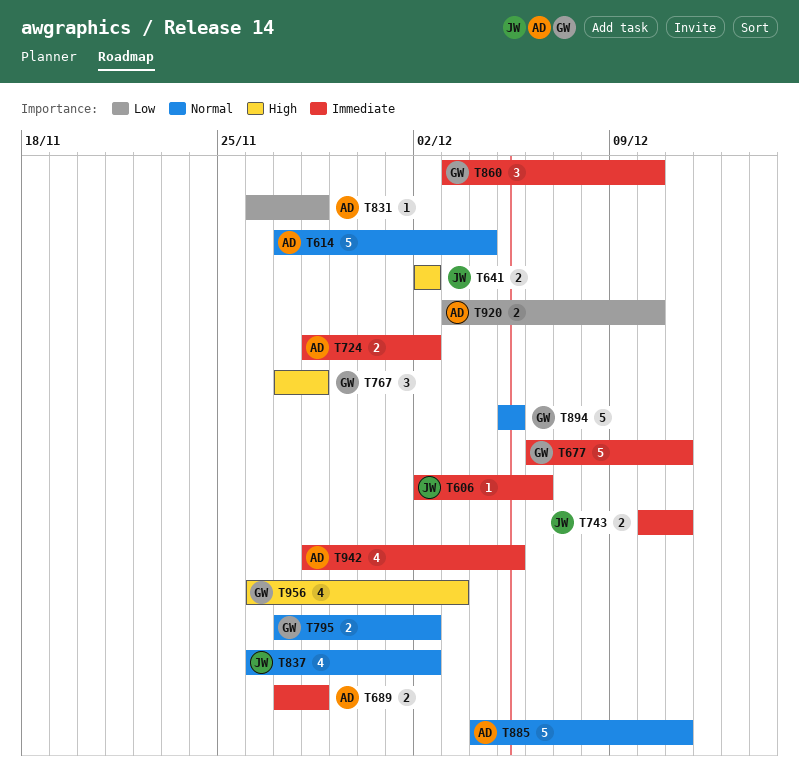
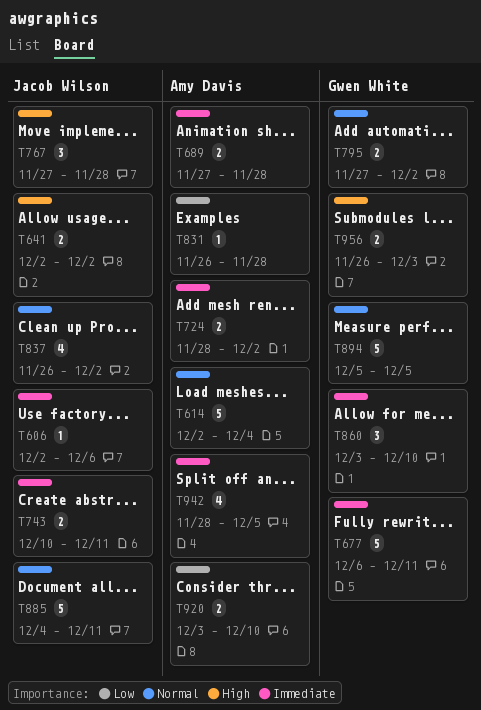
T614, start: Nov 27 -> Dec 2
T767, owner: Gwen White -> Jacob Wilson
T885, owner: Amy Davis -> Jacob Wilson
T956, estimate: 4 -> 2

